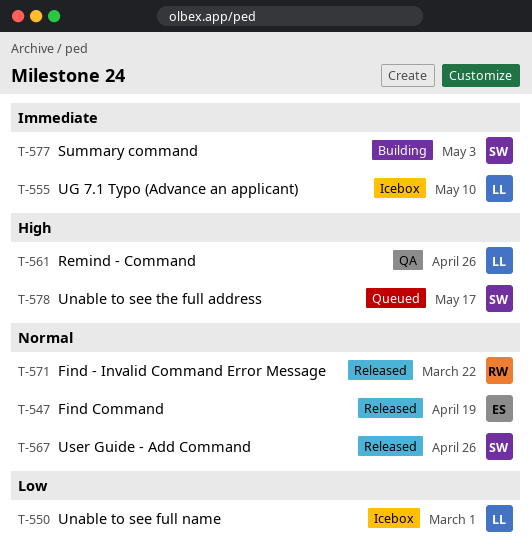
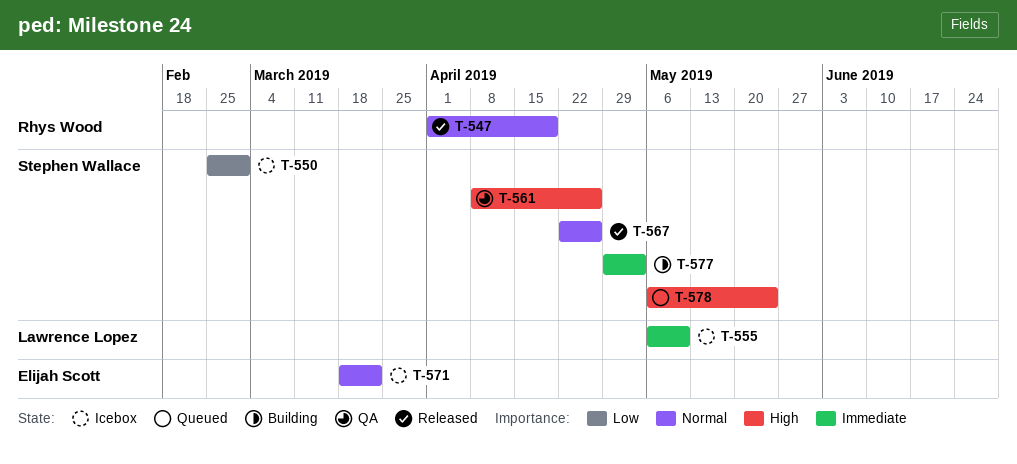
T-547, owner: Elijah Scott -> Rhys Wood
T-550, owner: Lawrence Lopez -> Stephen Wallace
T-561, owner: Lawrence Lopez -> Stephen Wallace
T-571, status: Released -> Icebox
T-571, owner: Rhys Wood -> Elijah Scott
T-578, due: May 17 -> May 24

